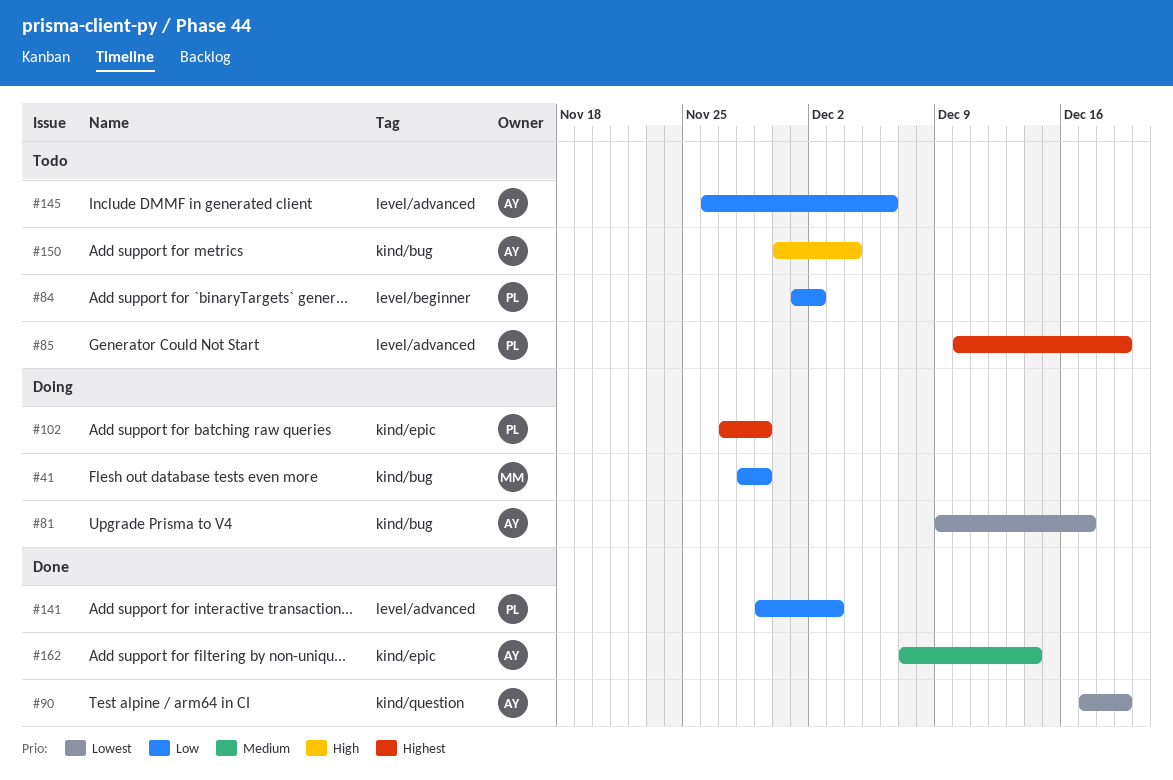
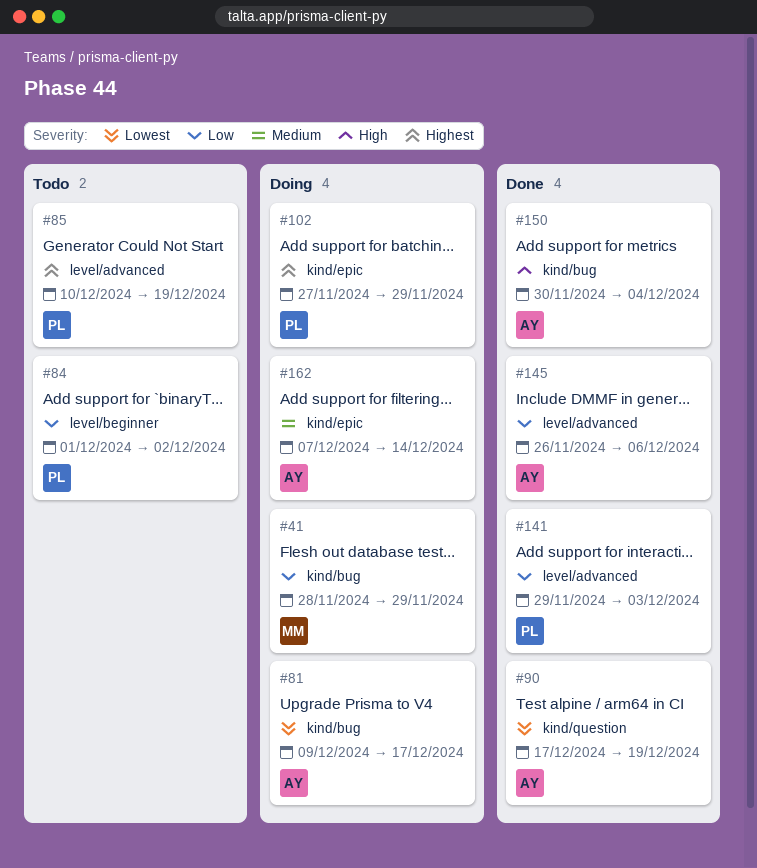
#145, status: Todo -> Done
#150, status: Todo -> Done
#162, status: Done -> Doing

